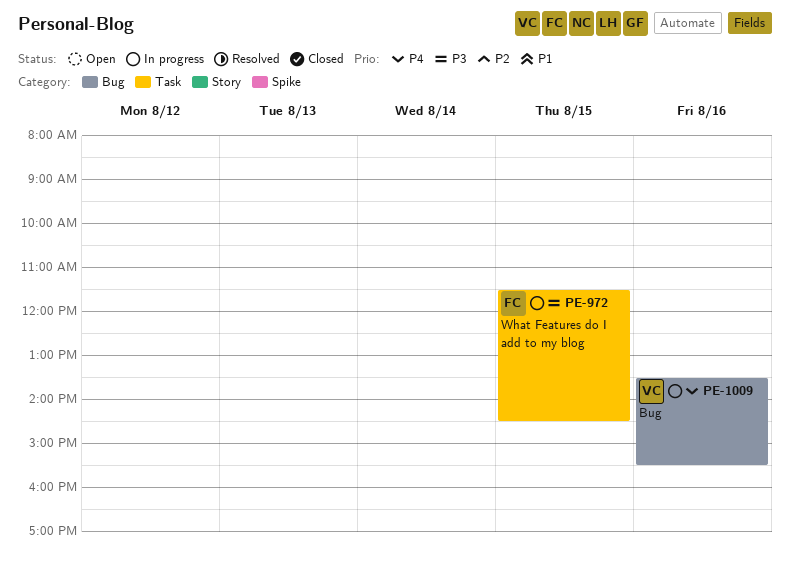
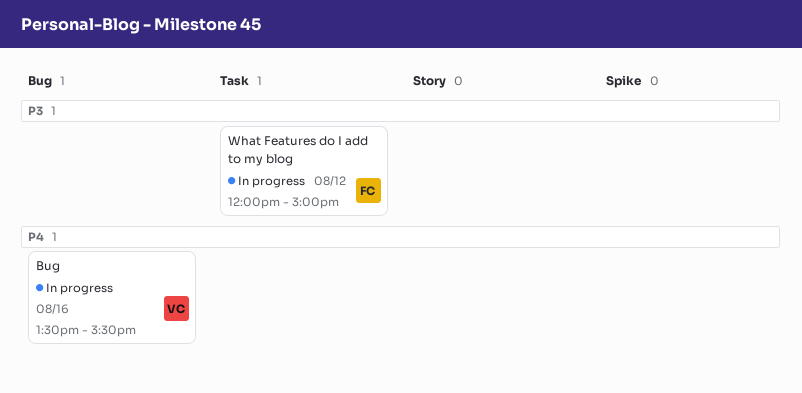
What Features do I add to my blog, day: Aug 15 -> Aug 12
What Features do I add to my blog, begins: 11:30 -> 12:00
What Features do I add to my blog, ends: 14:30 -> 15:00

